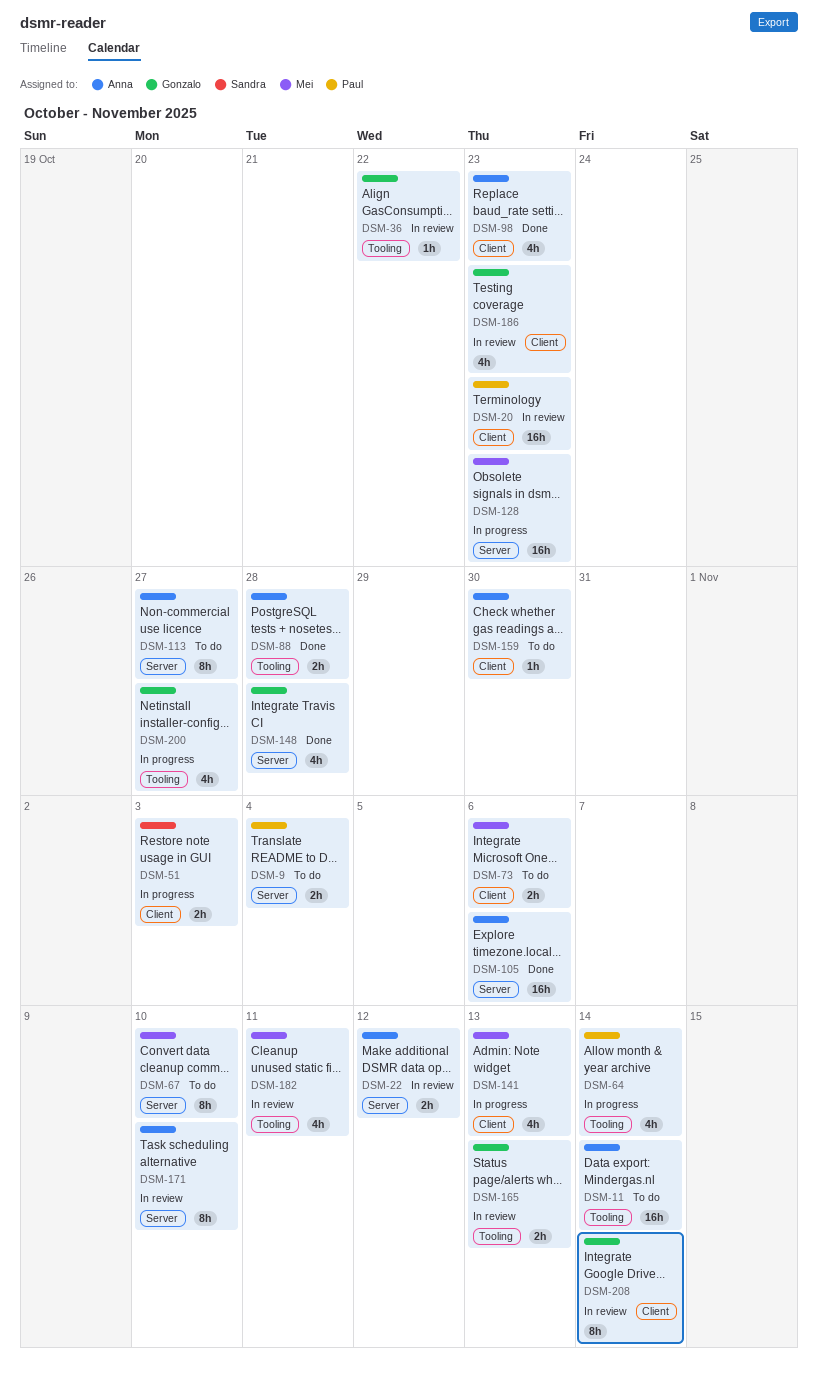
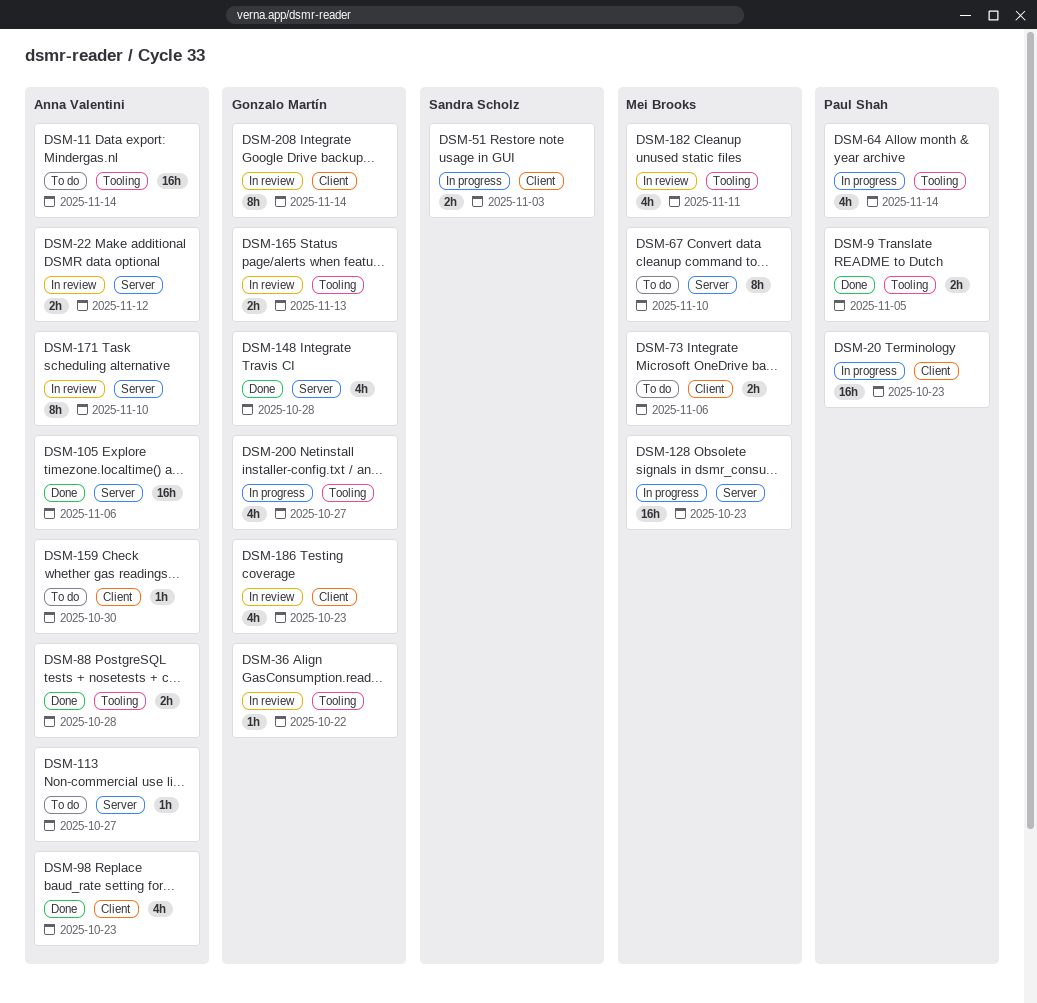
DSM-9, status: To do -> Done
DSM-9, label: Server -> Tooling
DSM-9, due: Nov 4 -> Nov 5
DSM-20, status: In review -> In progress
DSM-113, estimate: 8h -> 1h
DSM-141: present -> none

